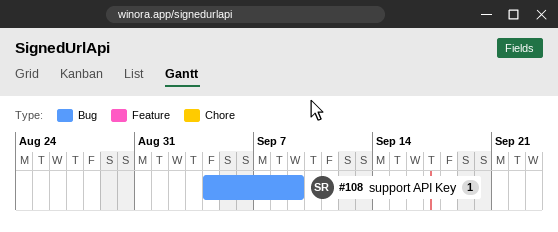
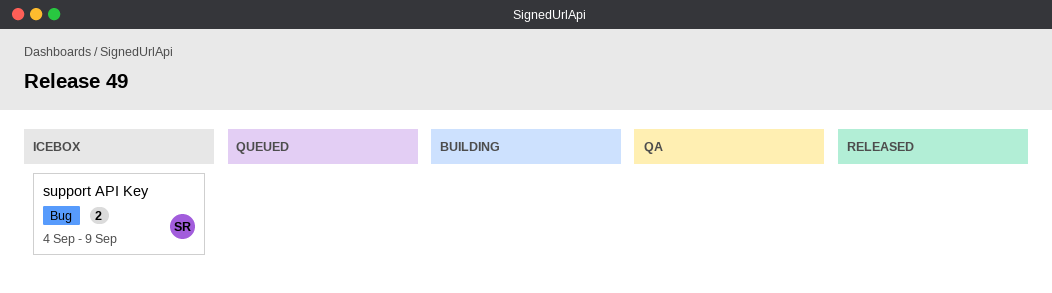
support API Key, estimate: 1 -> 2

